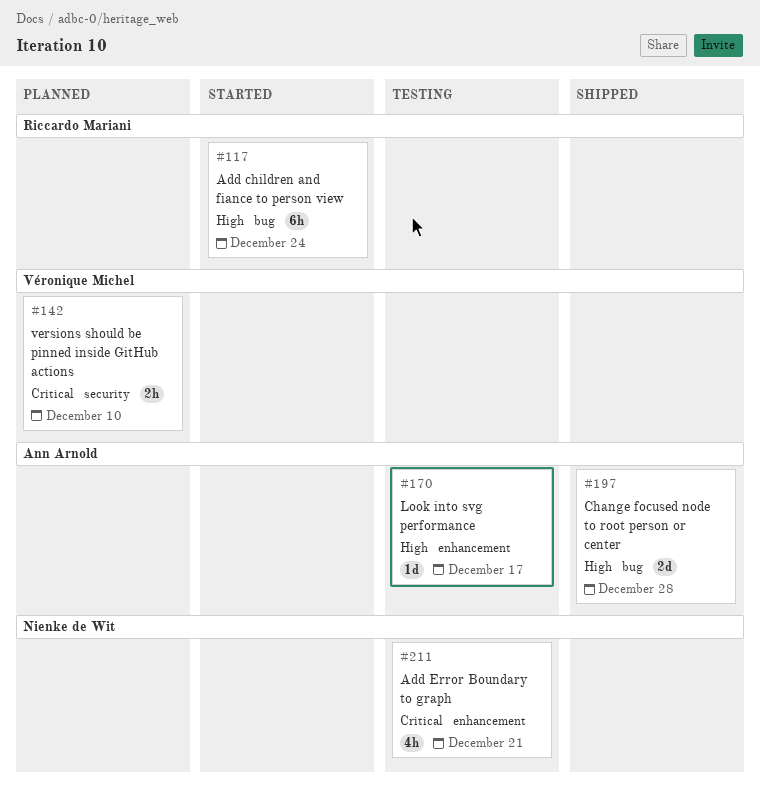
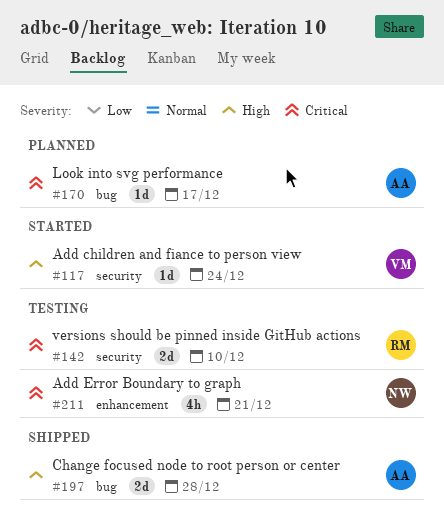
#117, owner: Riccardo Mariani -> Véronique Michel
#117, label: bug -> security
#117, estimate: 6h -> 1d
#142, status: Planned -> Testing
#142, owner: Véronique Michel -> Riccardo Mariani
#142, estimate: 2h -> 2d
#170, status: Testing -> Planned
#170, priority: High -> Critical
#170, label: enhancement -> bug

